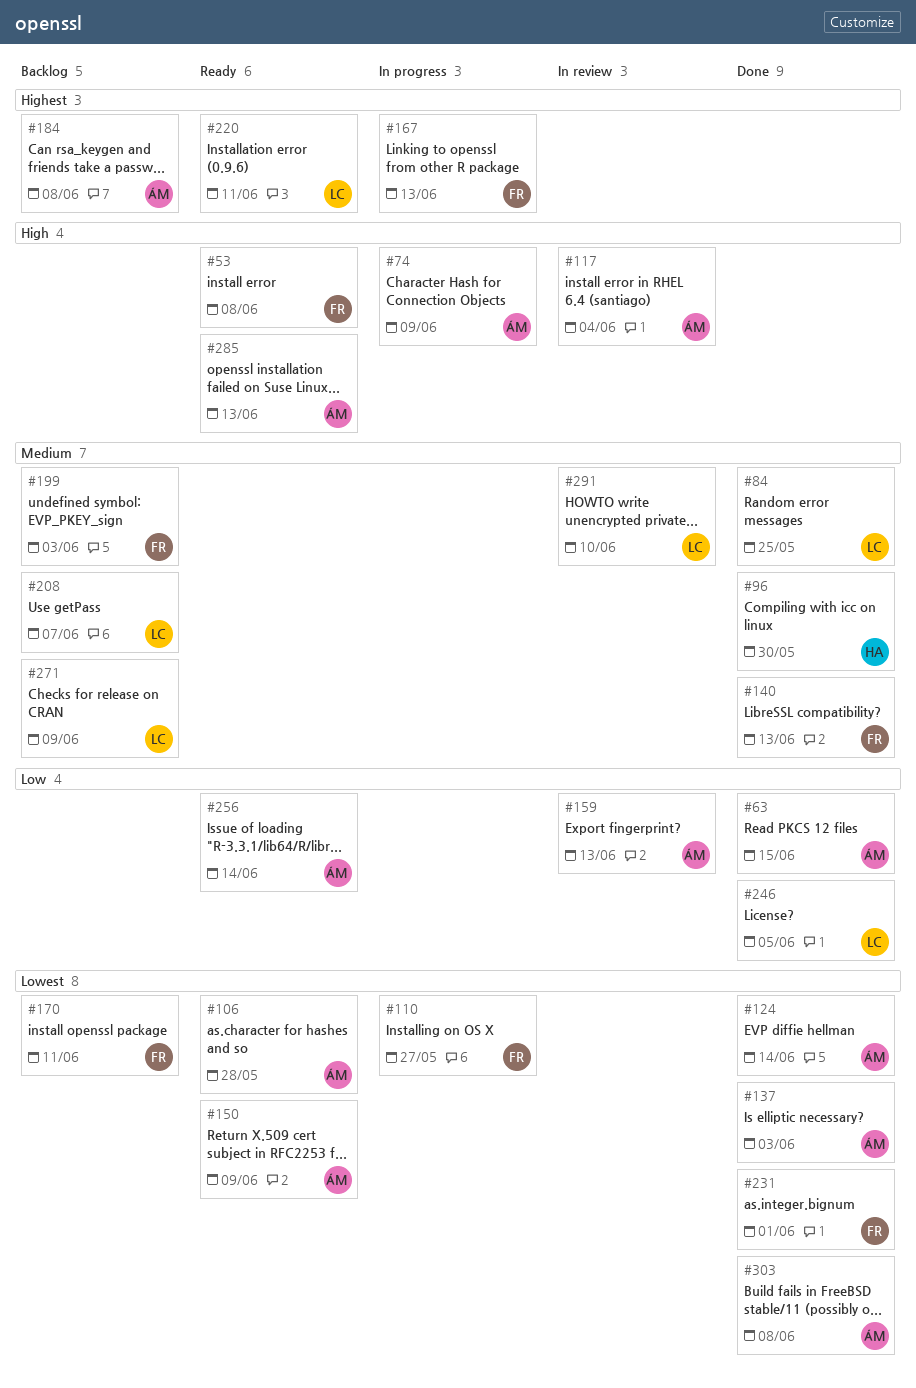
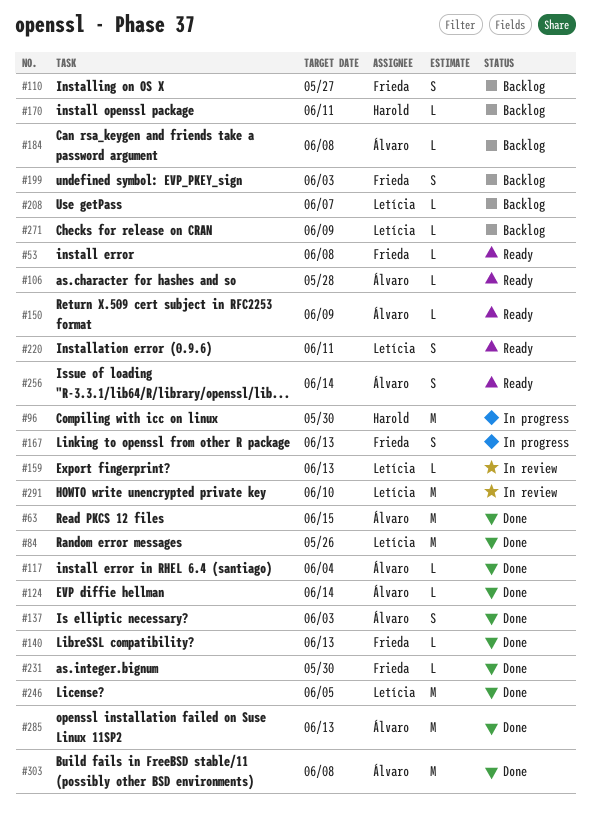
#74: present -> none
#84, due: May 25 -> May 26
#96, status: Done -> In progress
#110, status: In progress -> Backlog
#117, status: In review -> Done
#159, owner: Álvaro -> Letícia
#170, owner: Frieda -> Harold
#231, due: Jun 1 -> May 30
#285, status: Ready -> Done

